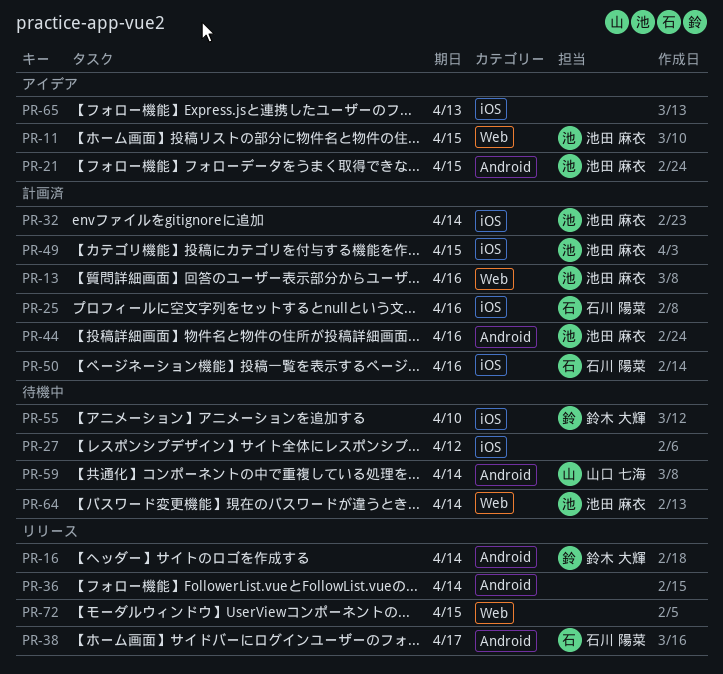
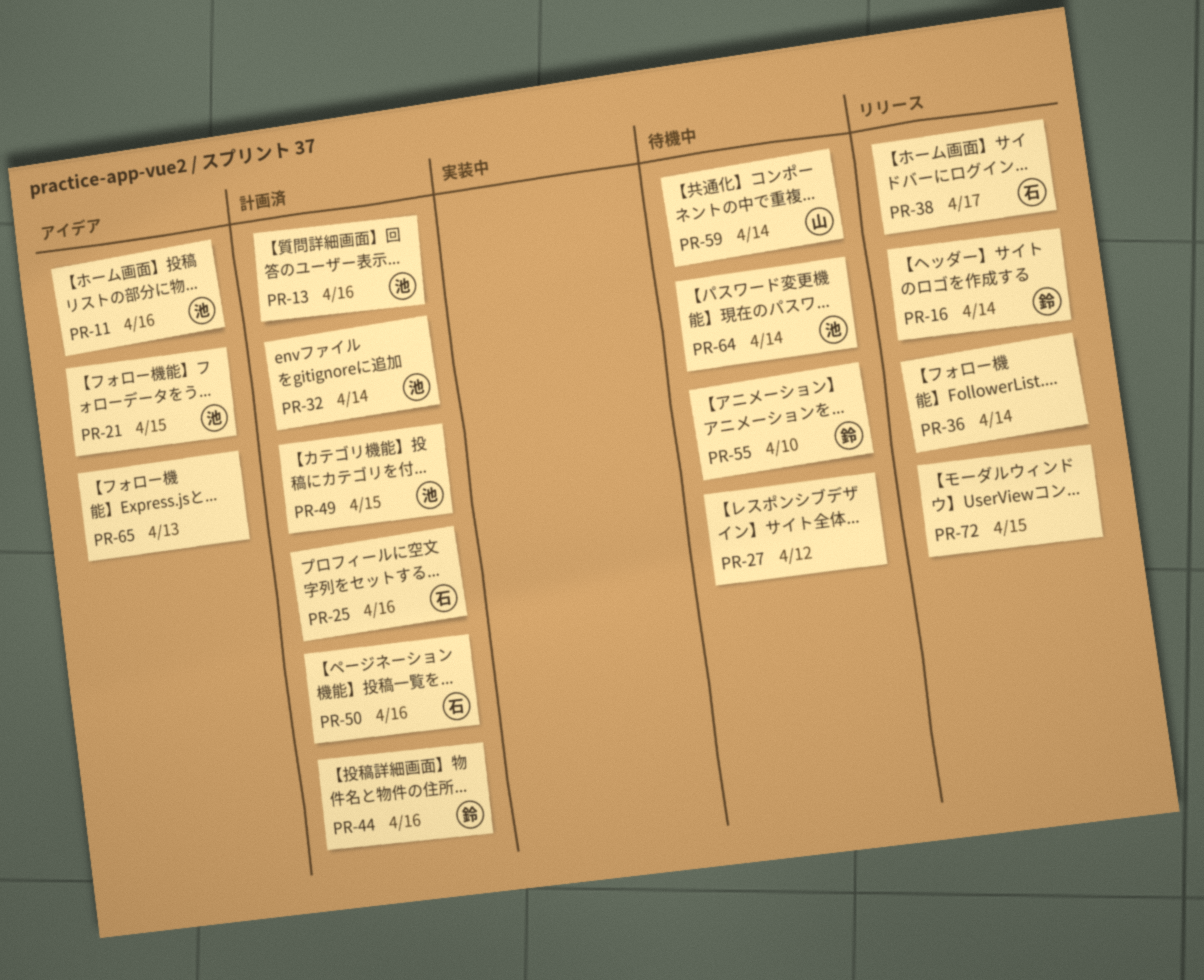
PR-11, due: Apr 15 -> Apr 16
PR-44, owner: 池田 麻衣 -> 鈴木 大輝

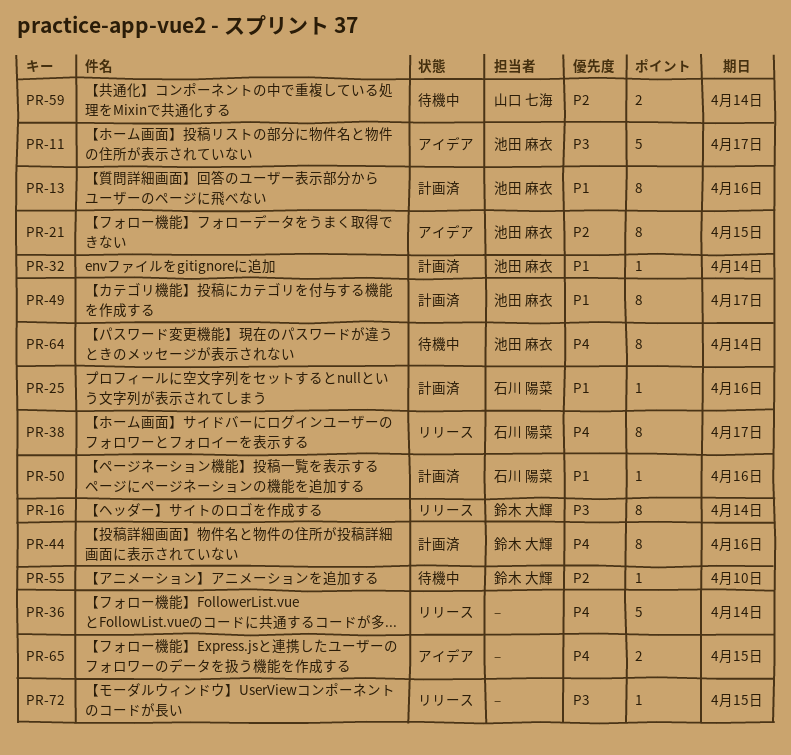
PR-11, due: Apr 16 -> Apr 17
PR-27: present -> none
PR-49, due: Apr 15 -> Apr 17
PR-65, due: Apr 13 -> Apr 15

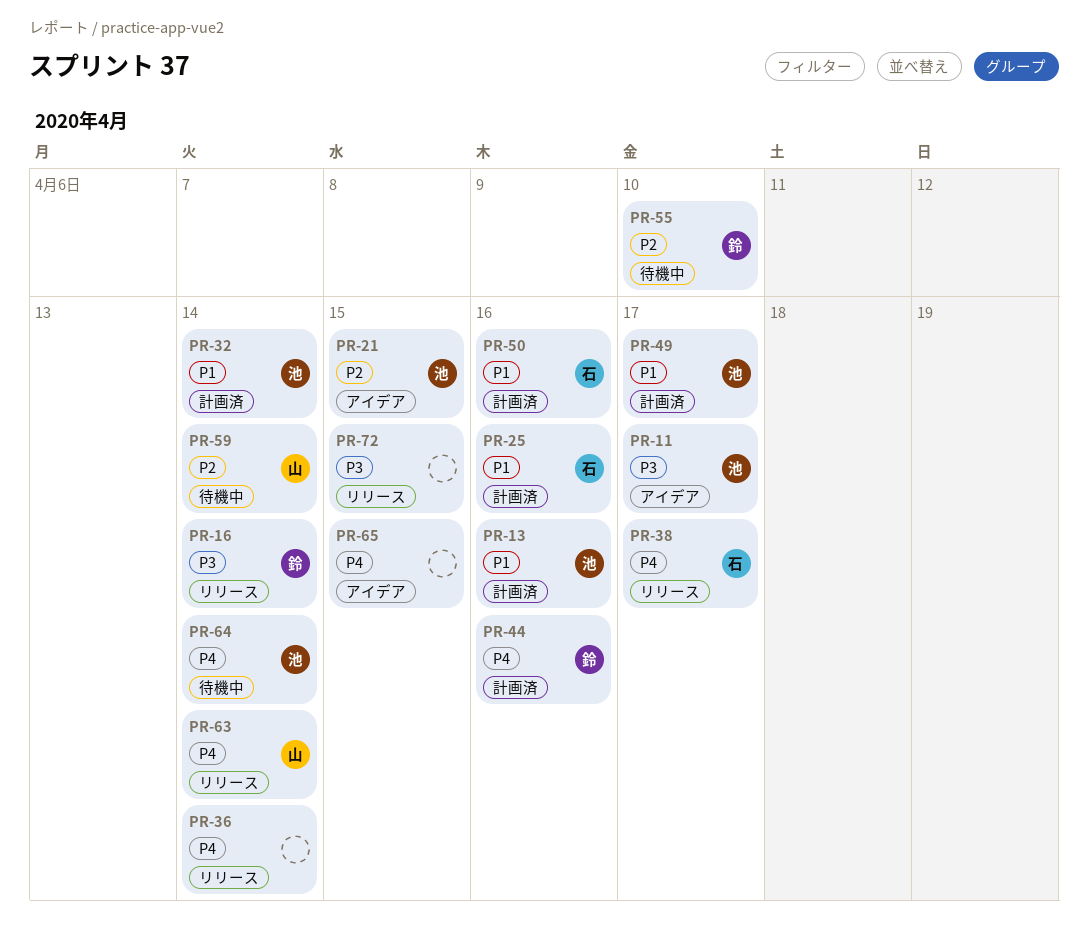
PR-63: none -> present

